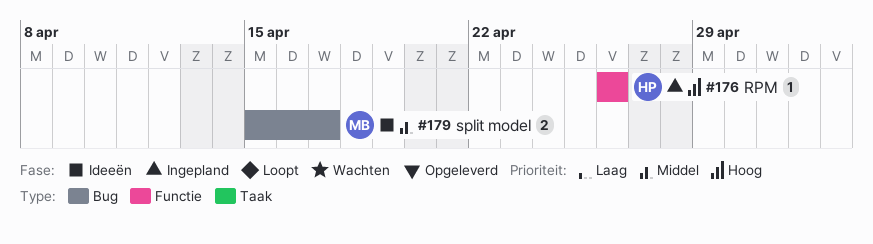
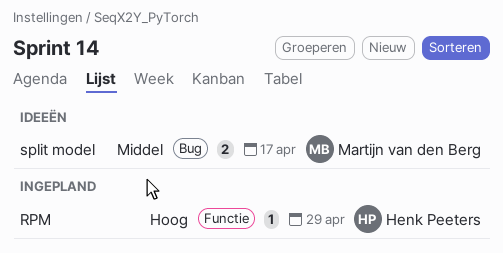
RPM, due: Apr 26 -> Apr 29

